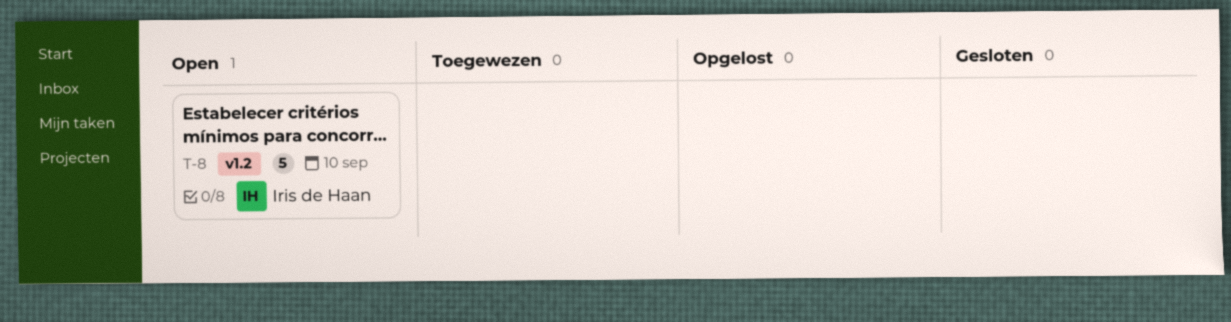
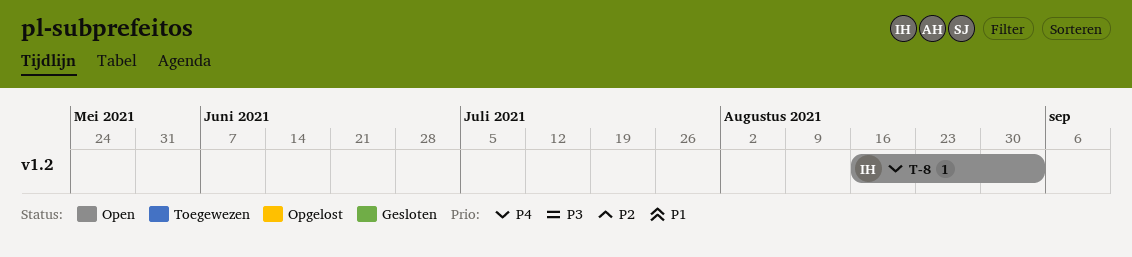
T-8, estimate: 5 -> 1
T-8, due: Sep 10 -> Sep 3

